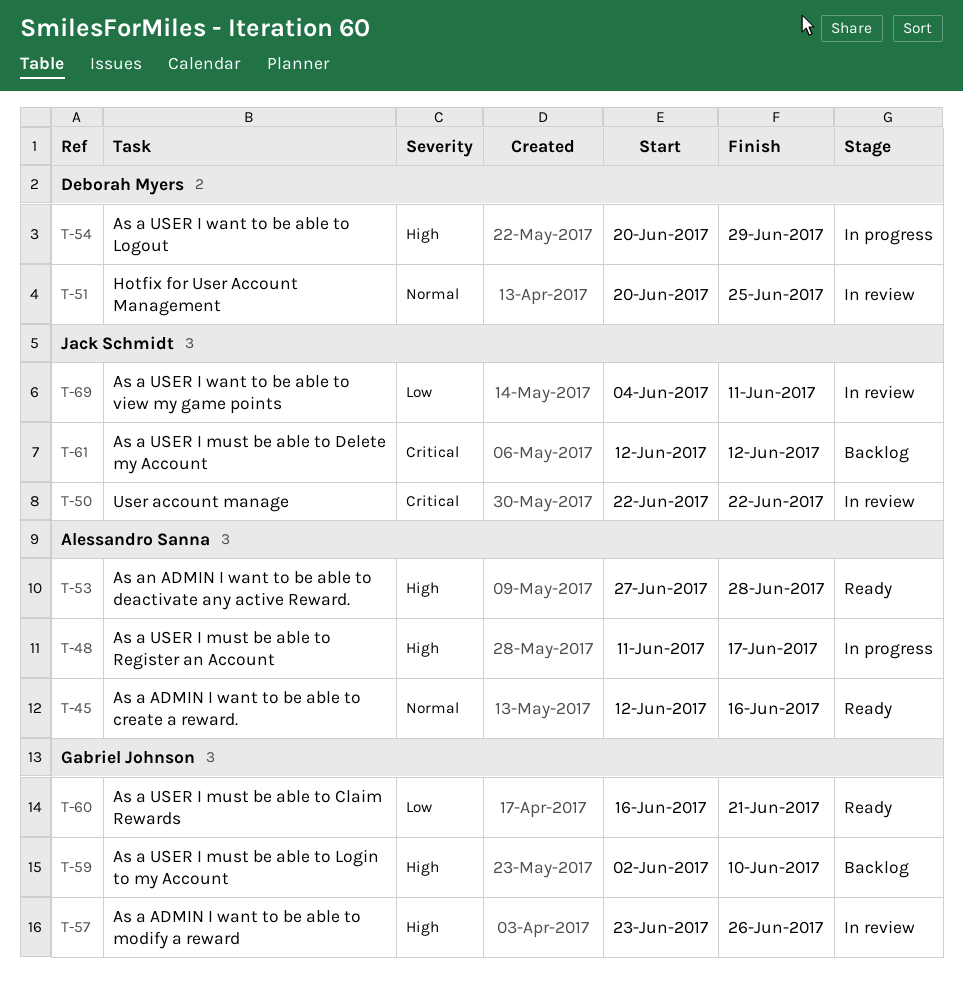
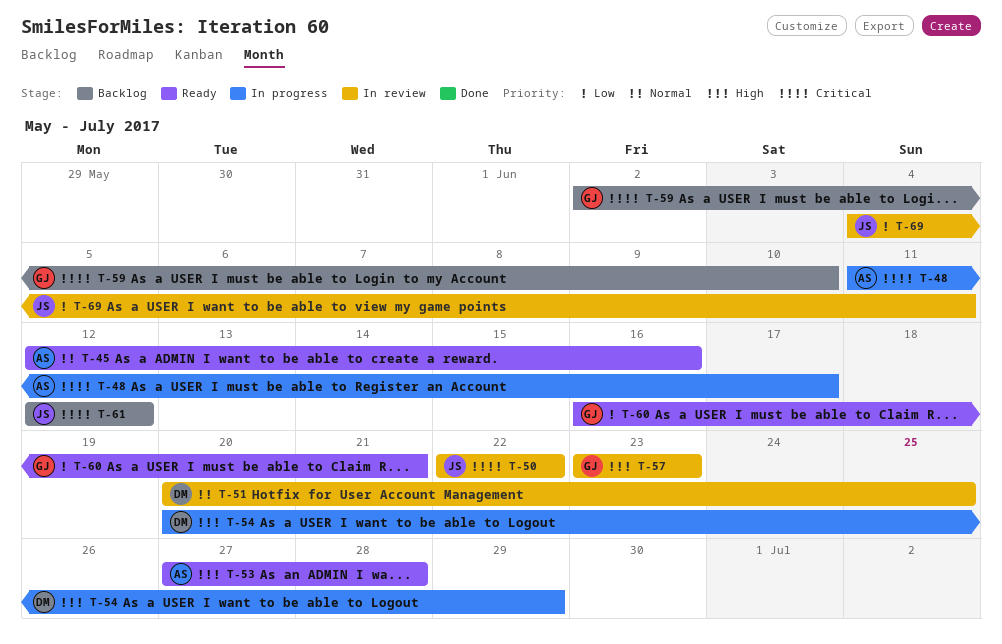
T-48, priority: High -> Critical
T-57, due: Jun 26 -> Jun 23
T-59, priority: High -> Critical

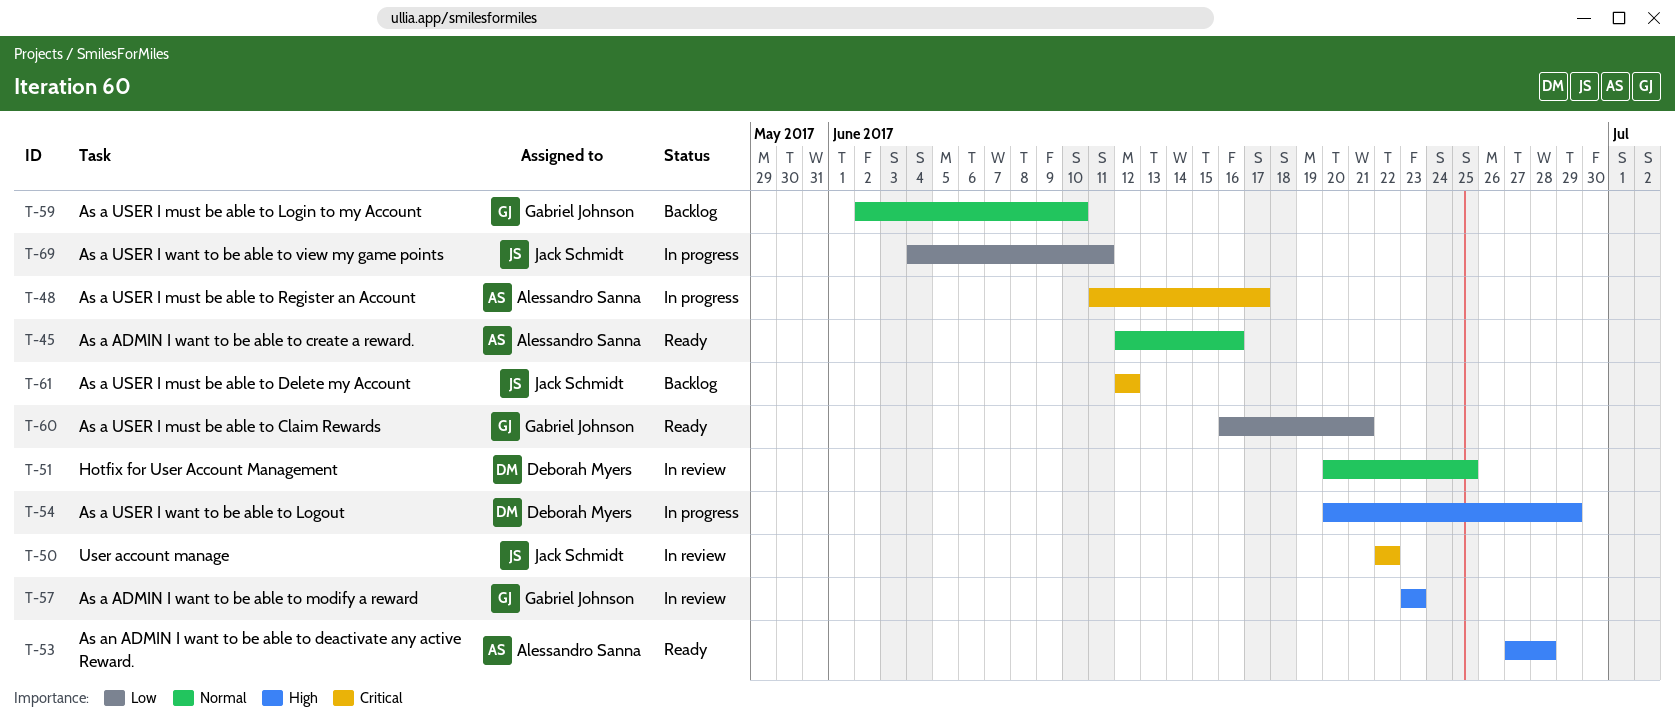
T-59, priority: Critical -> Normal
T-69, status: In review -> In progress

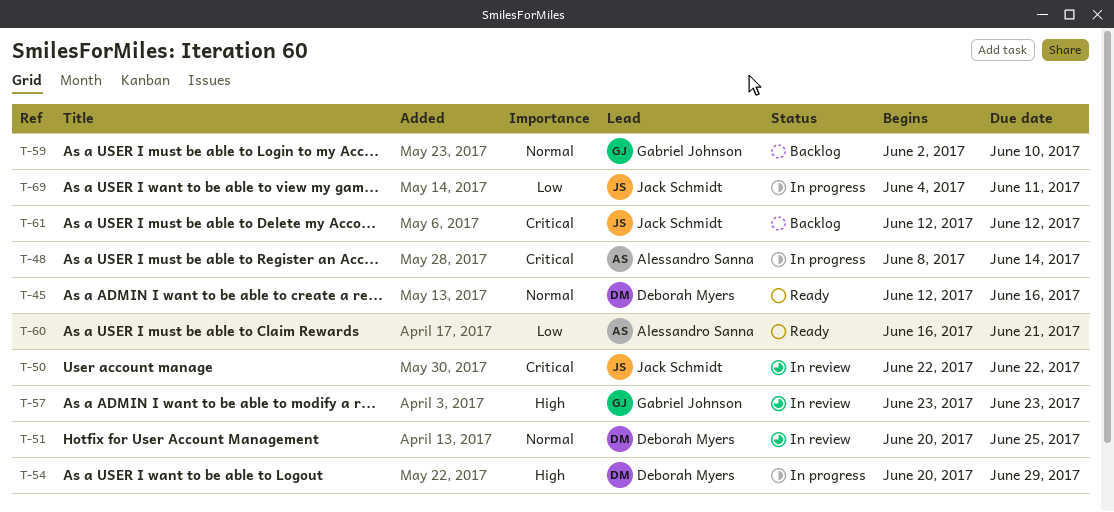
T-45, owner: Alessandro Sanna -> Deborah Myers
T-48, start: Jun 11 -> Jun 8
T-48, due: Jun 17 -> Jun 14
T-53: present -> none
T-60, owner: Gabriel Johnson -> Alessandro Sanna

